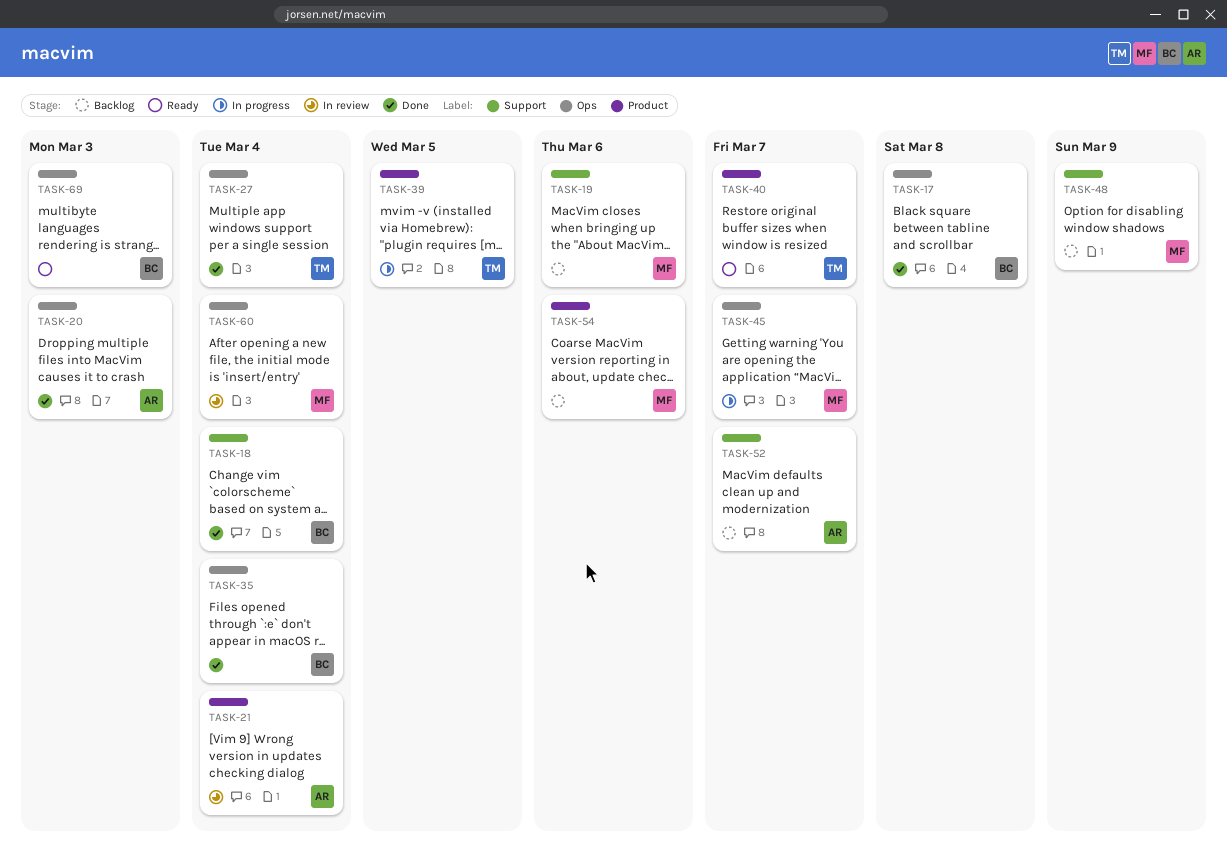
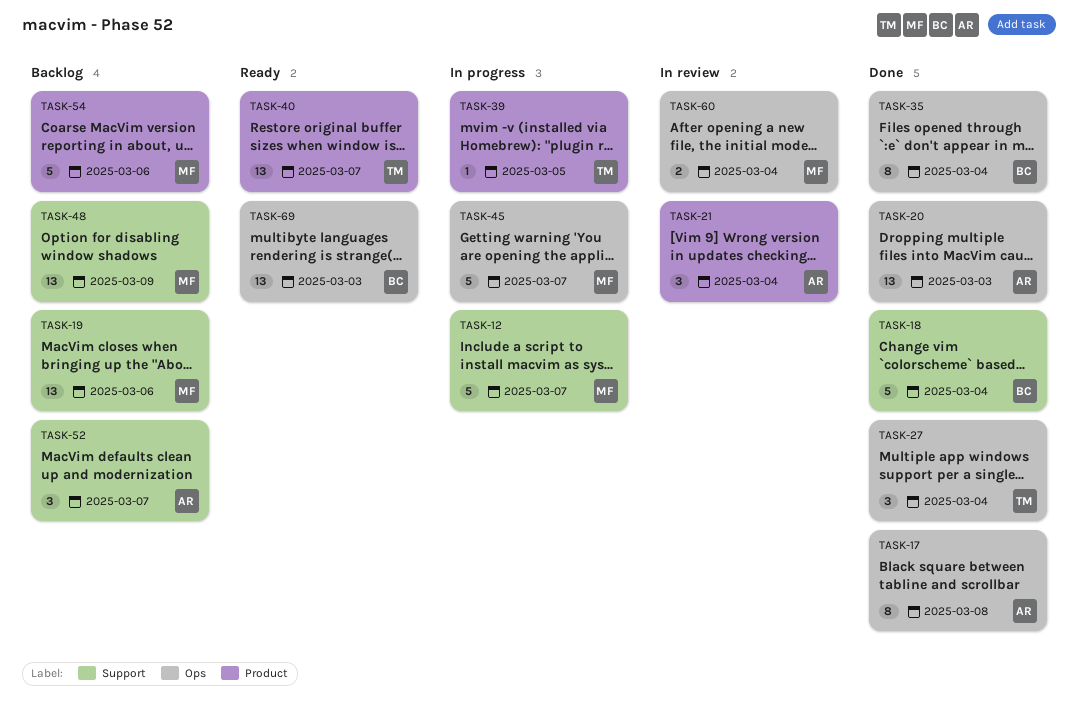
TASK-12: none -> present
TASK-17, owner: BC -> AR

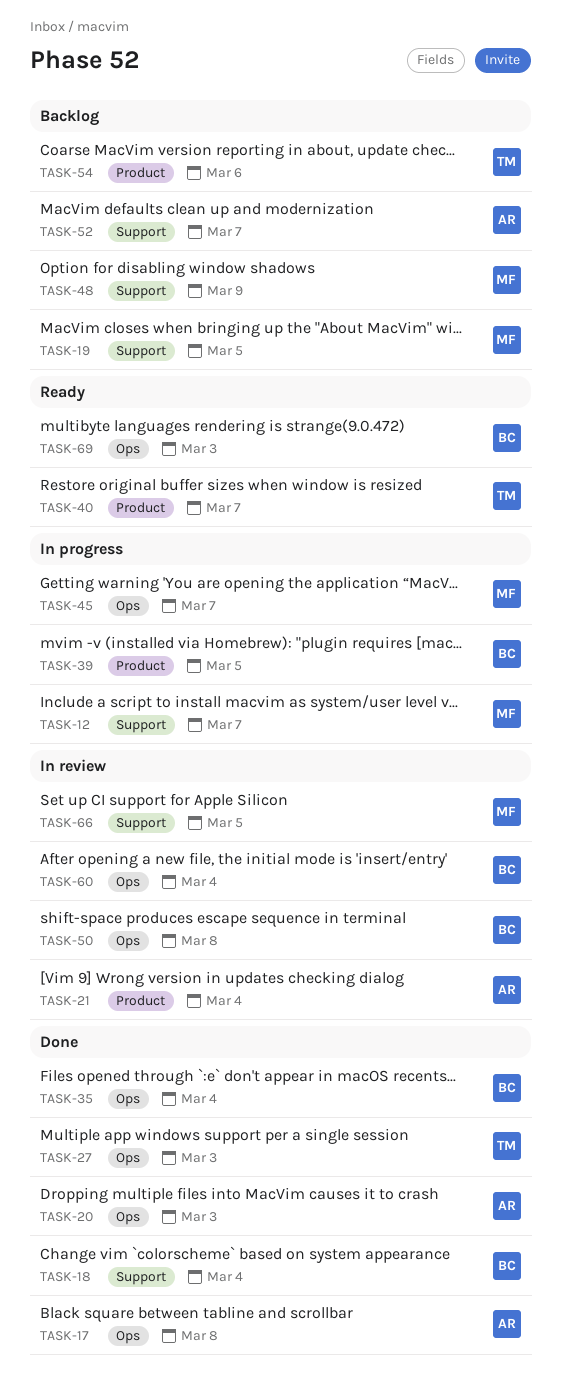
TASK-19, due: Mar 6 -> Mar 5
TASK-27, due: Mar 4 -> Mar 3
TASK-39, owner: TM -> BC
TASK-50: none -> present
TASK-54, owner: MF -> TM
TASK-60, owner: MF -> BC
TASK-66: none -> present

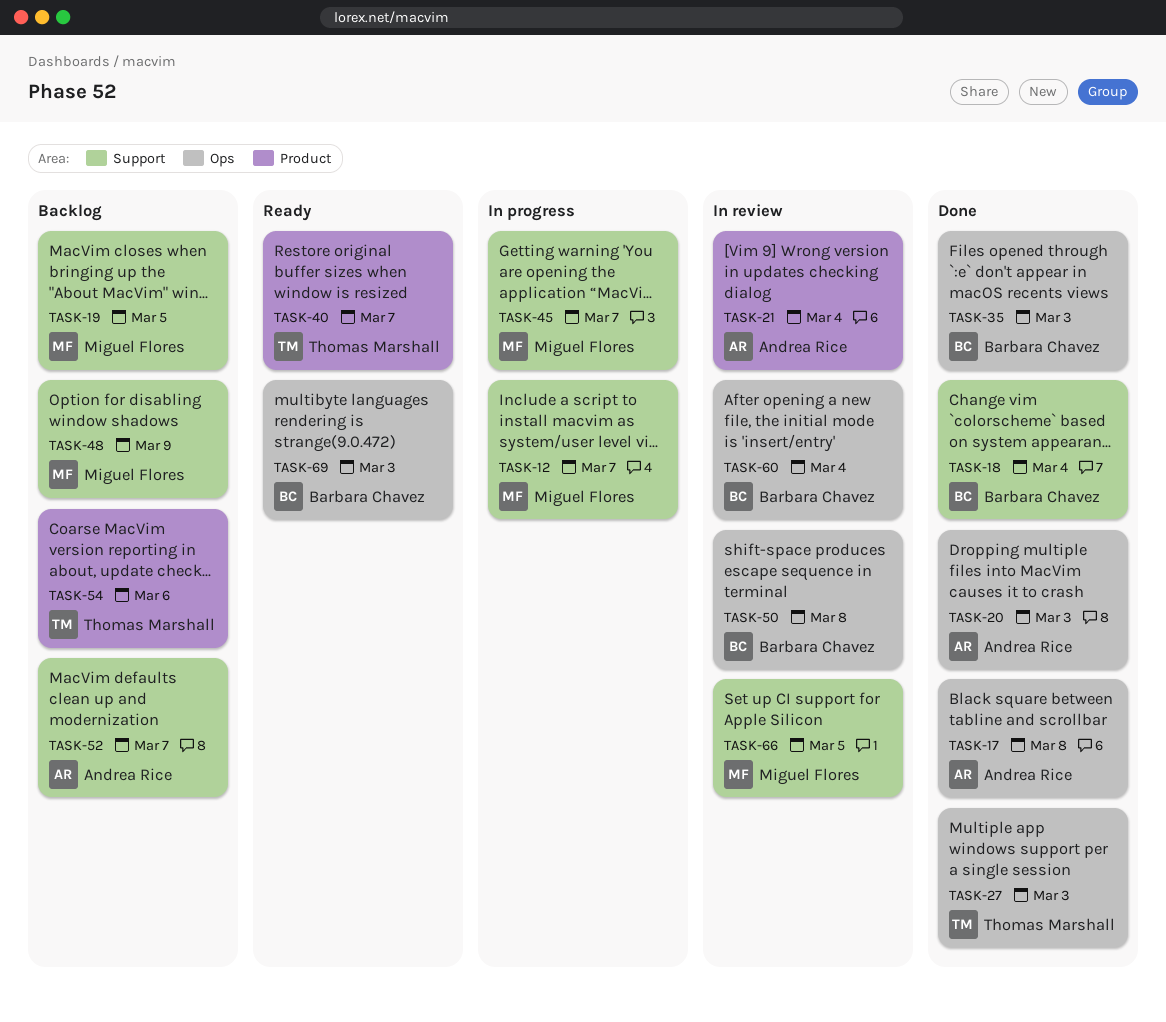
TASK-35, due: Mar 4 -> Mar 3
TASK-39: present -> none
TASK-45, label: Ops -> Support

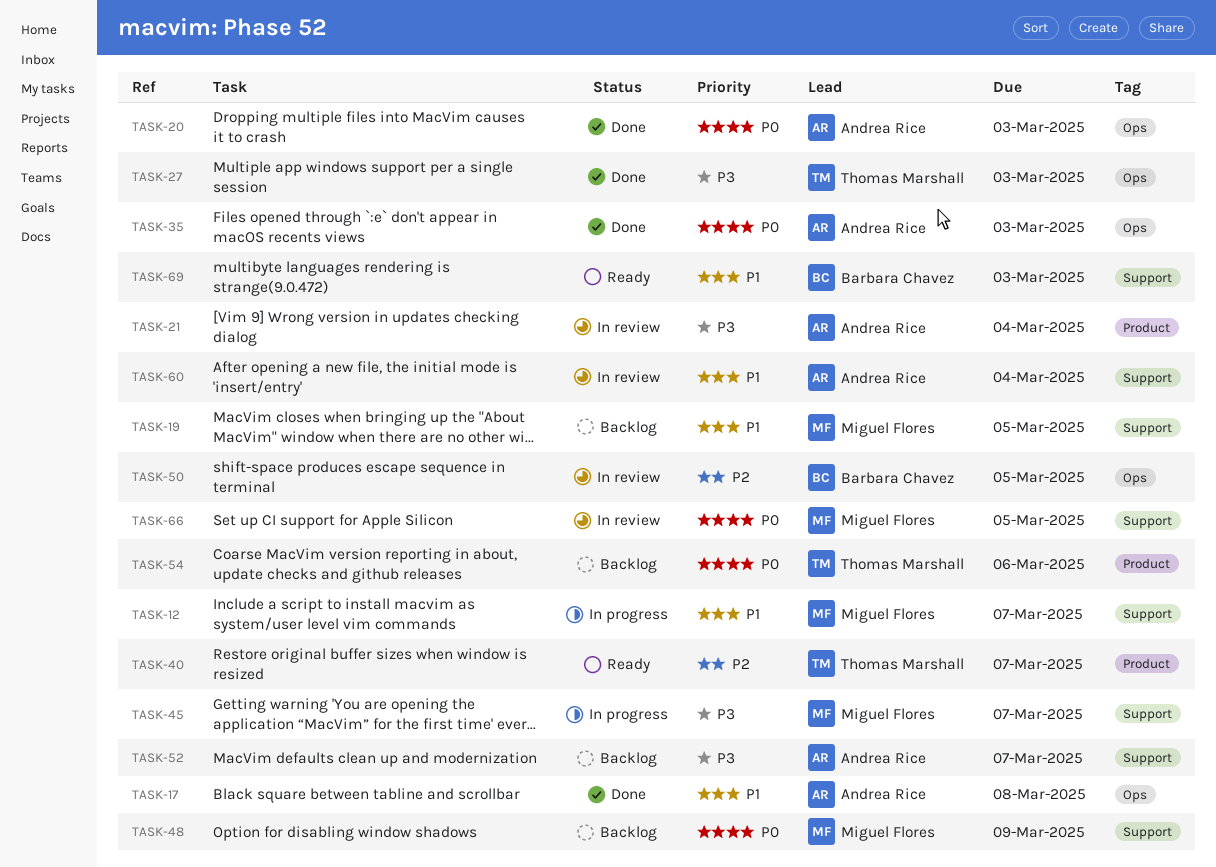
TASK-18: present -> none
TASK-35, owner: Barbara Chavez -> Andrea Rice
TASK-50, due: Mar 8 -> Mar 5
TASK-60, owner: Barbara Chavez -> Andrea Rice
TASK-60, label: Ops -> Support
TASK-69, label: Ops -> Support

